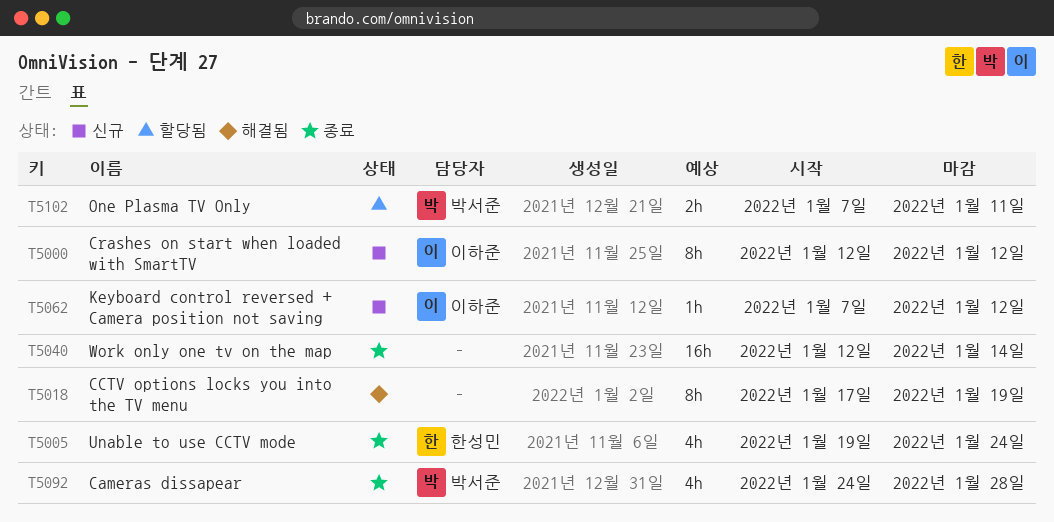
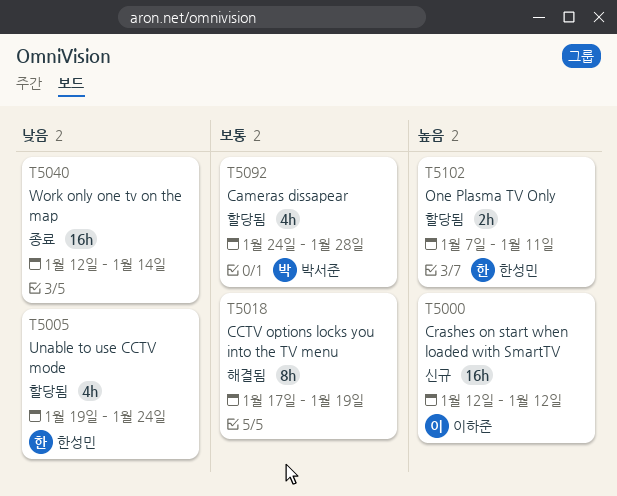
T5000, estimate: 8h -> 16h
T5005, status: 종료 -> 할당됨
T5062: present -> none
T5092, status: 종료 -> 할당됨
T5102, owner: 박서준 -> 한성민

